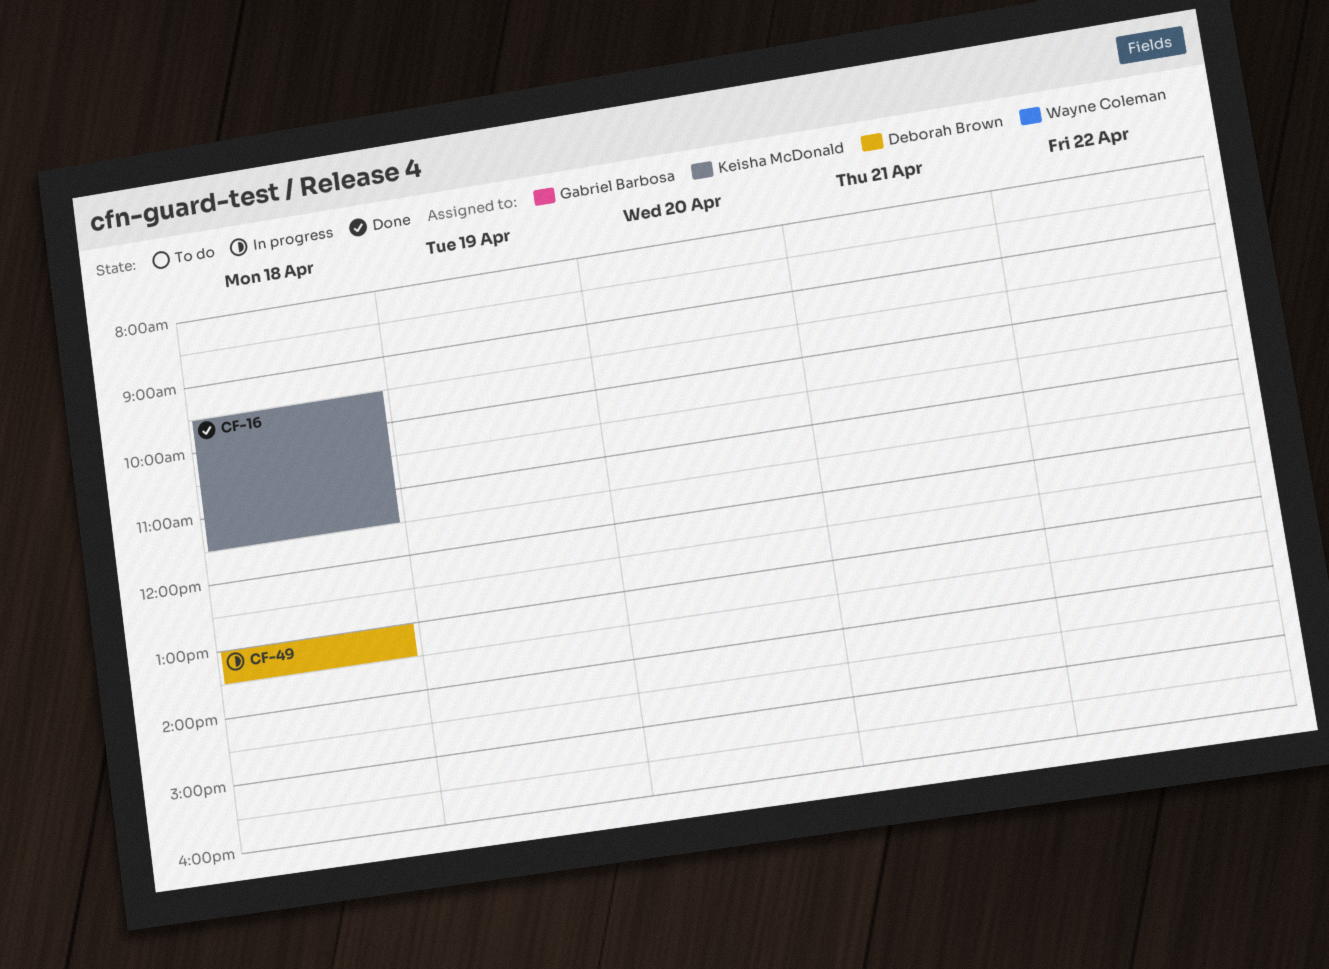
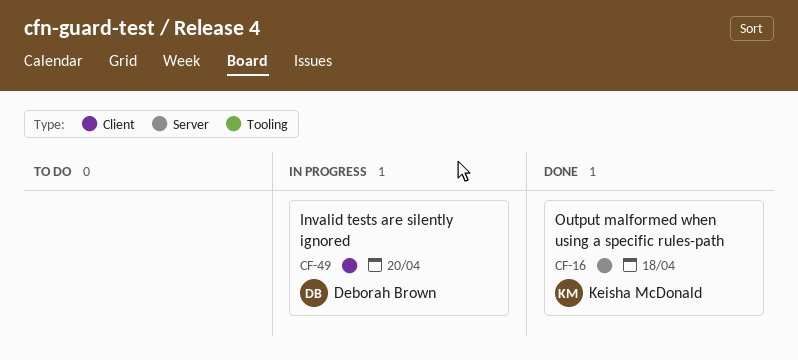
CF-49, day: Apr 18 -> Apr 20

